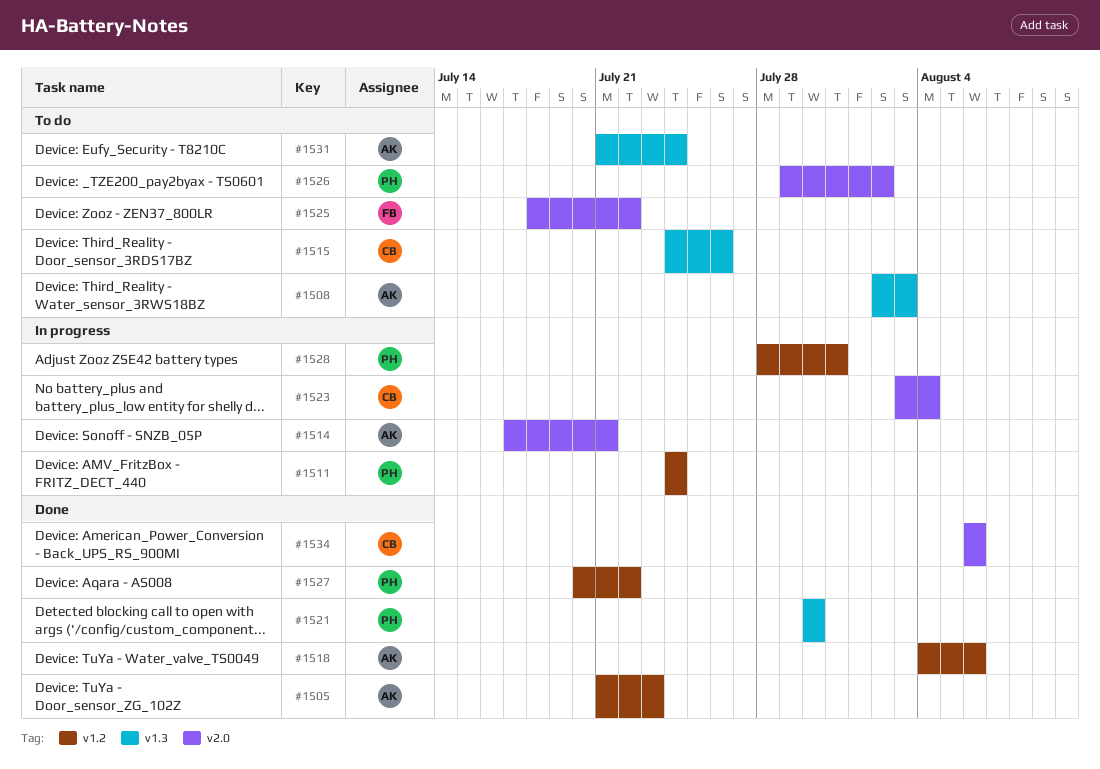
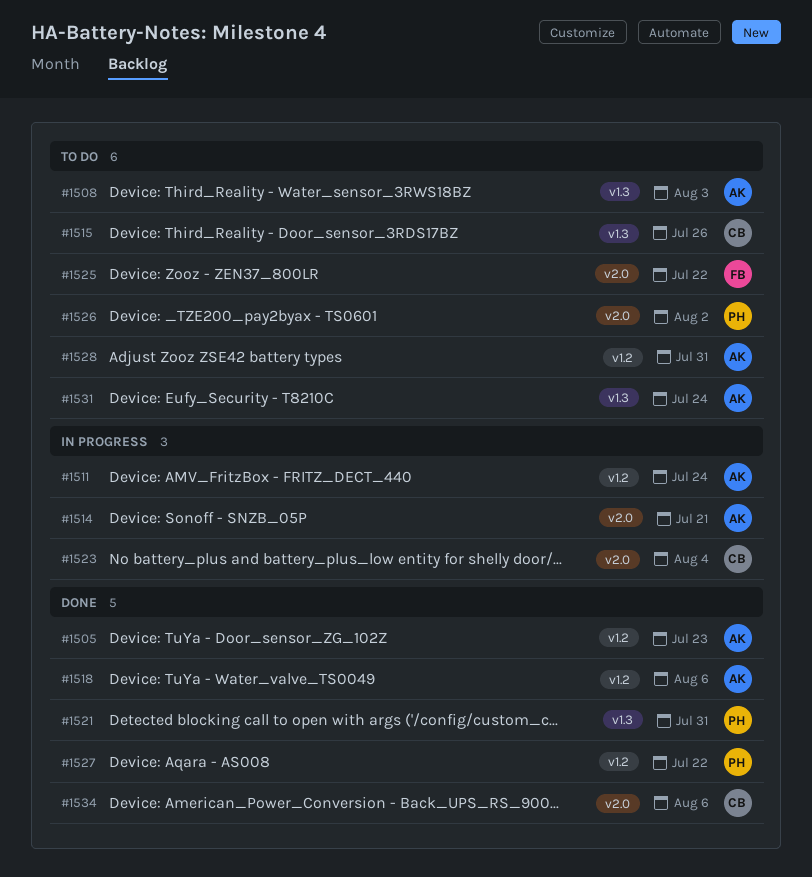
#1511, owner: PH -> AK
#1521, due: Jul 30 -> Jul 31
#1528, status: In progress -> To do
#1528, owner: PH -> AK

